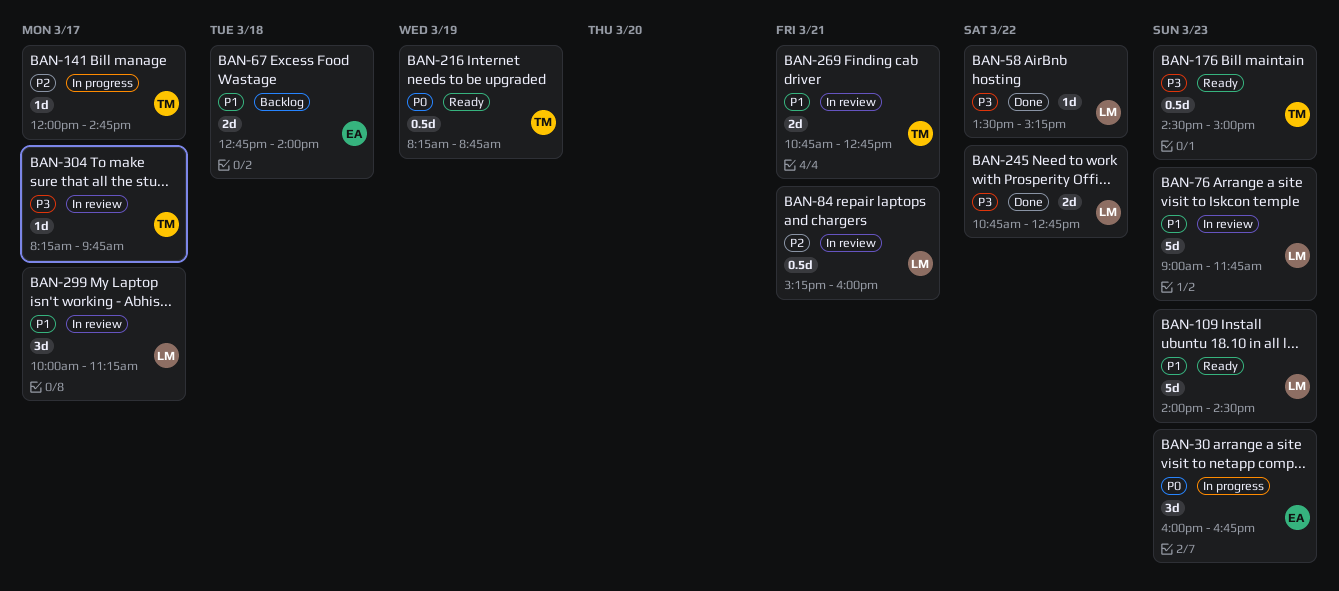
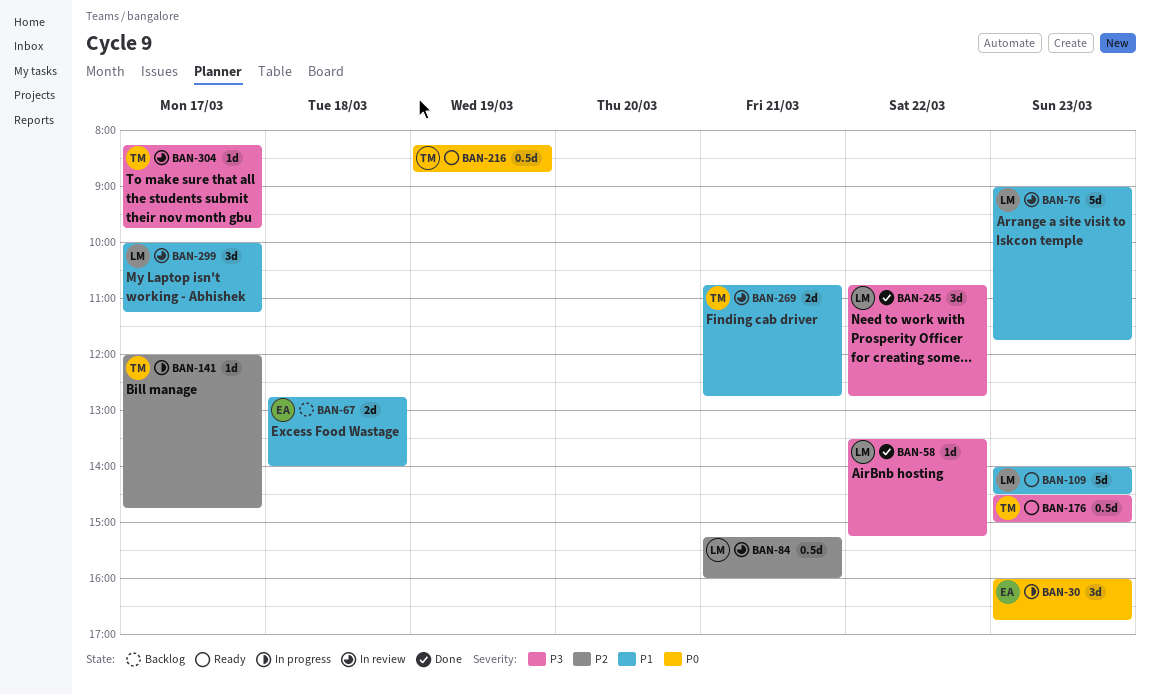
BAN-245, estimate: 2d -> 3d

